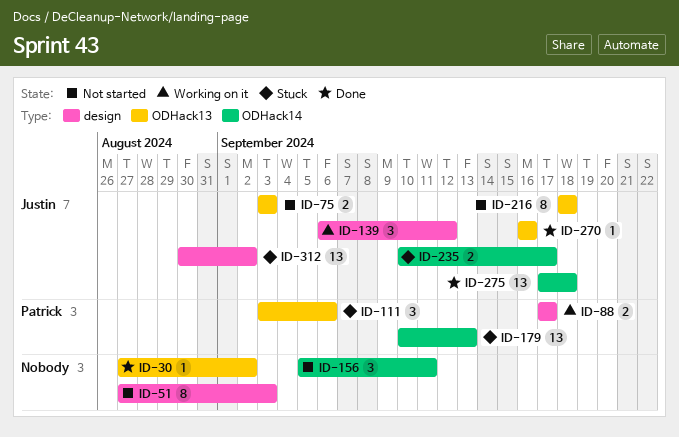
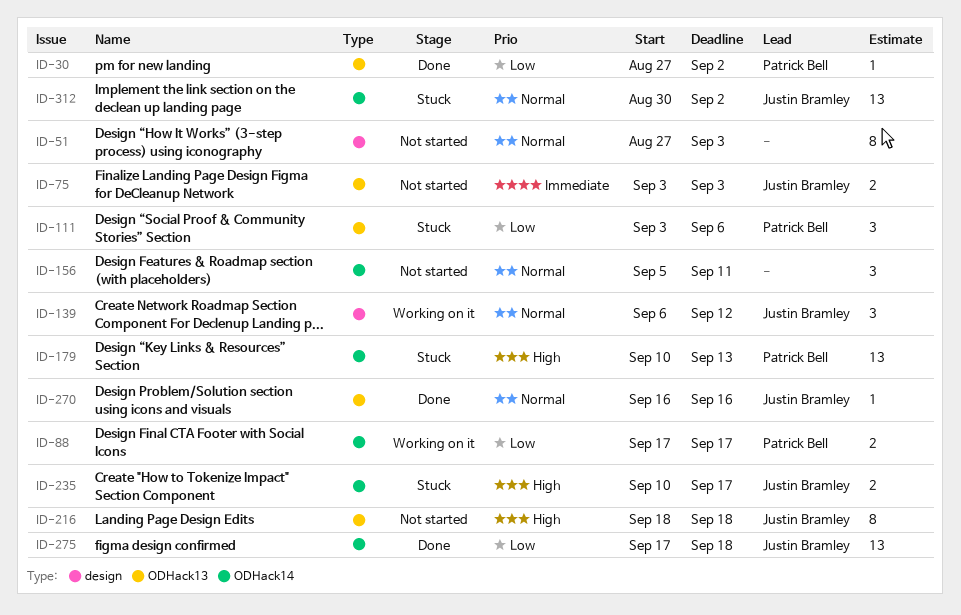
ID-30, owner: none -> Patrick Bell
ID-88, label: design -> ODHack14
ID-312, label: design -> ODHack14

